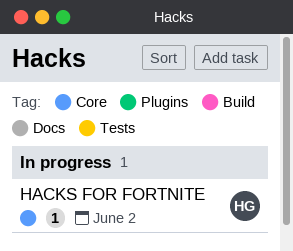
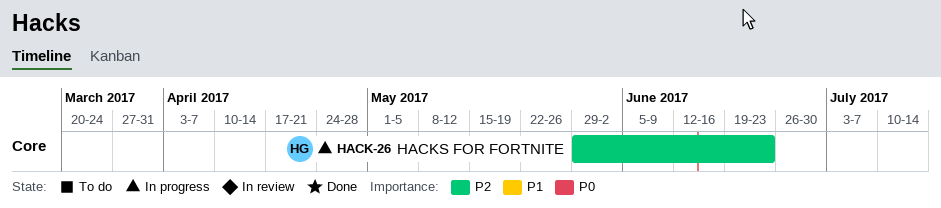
HACKS FOR FORTNITE, due: Jun 2 -> Jun 23

